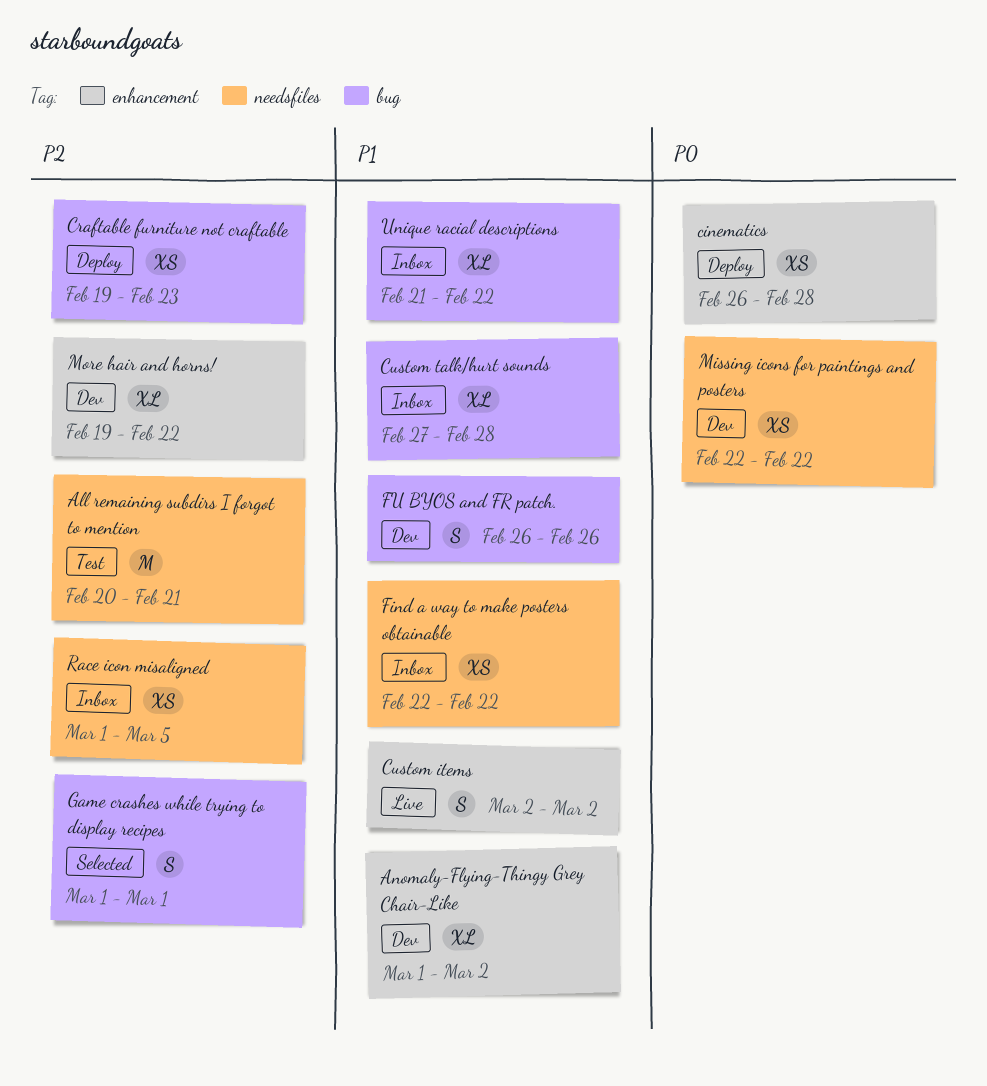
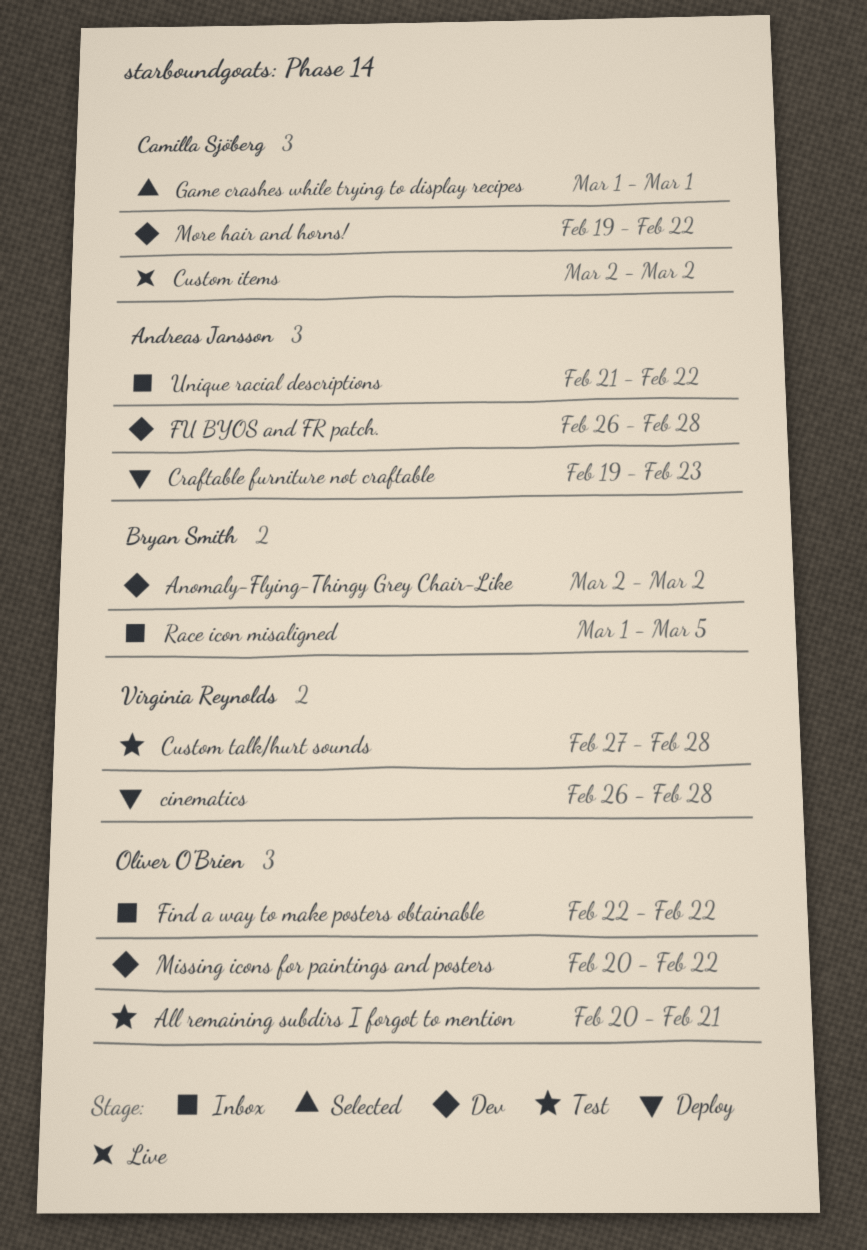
Anomaly-Flying-Thingy Grey Chair-Like, start: Mar 1 -> Mar 2
Custom talk/hurt sounds, status: Inbox -> Test
FU BYOS and FR patch., due: Feb 26 -> Feb 28
Missing icons for paintings and posters, start: Feb 22 -> Feb 20

